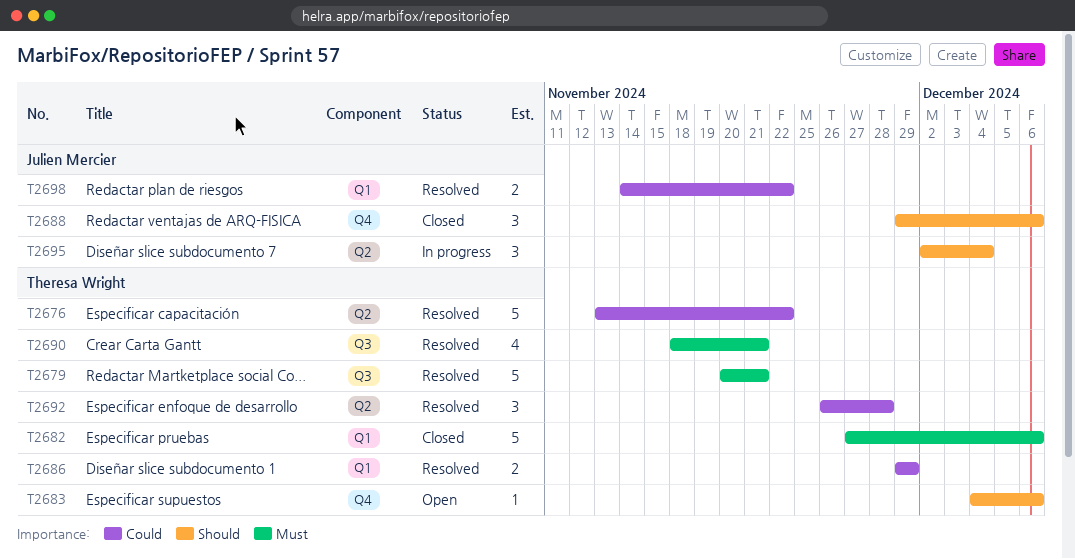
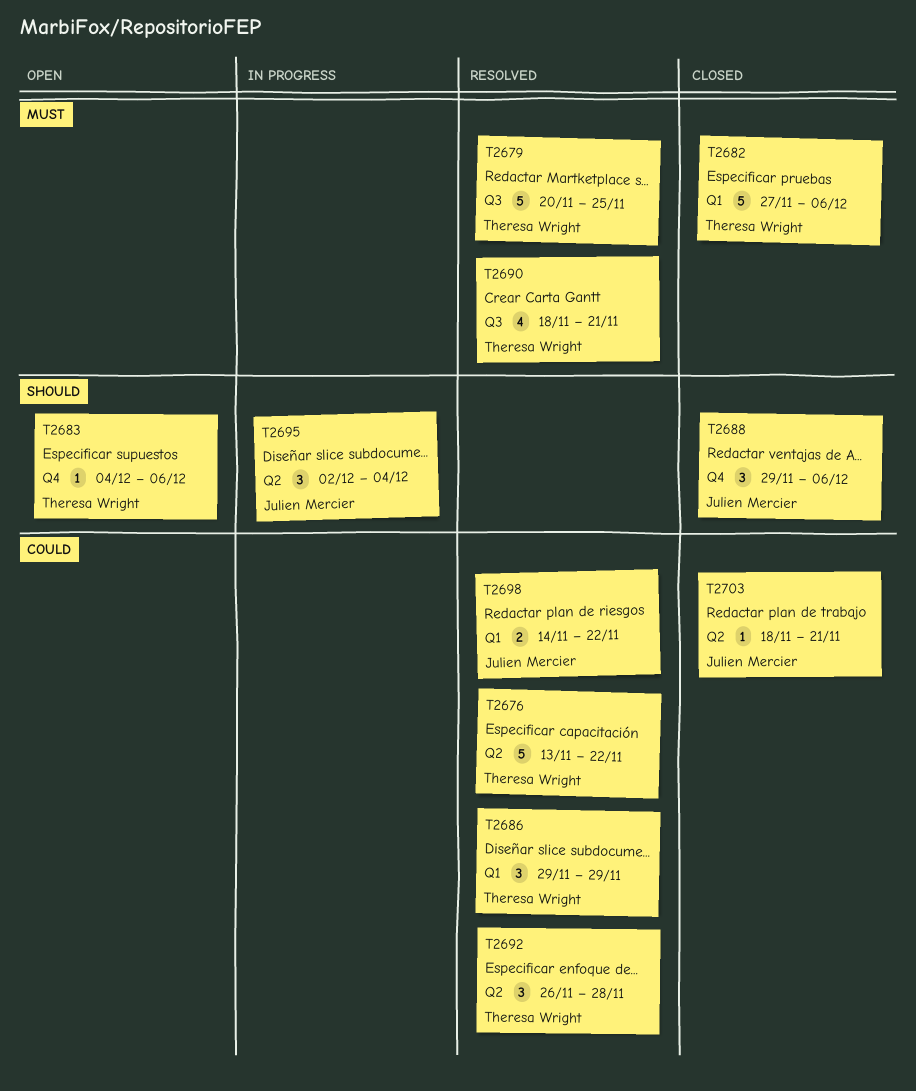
T2679, due: Nov 21 -> Nov 25
T2686, estimate: 2 -> 3
T2703: none -> present

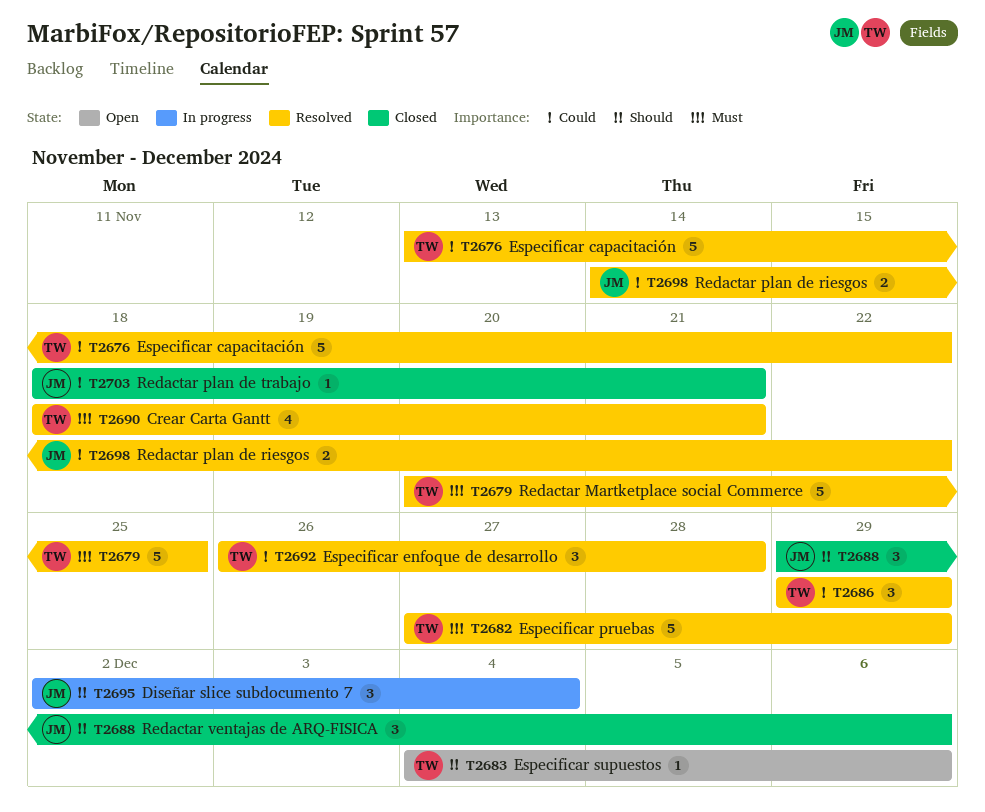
T2682, status: Closed -> Resolved
T2682, due: Dec 6 -> Nov 29

